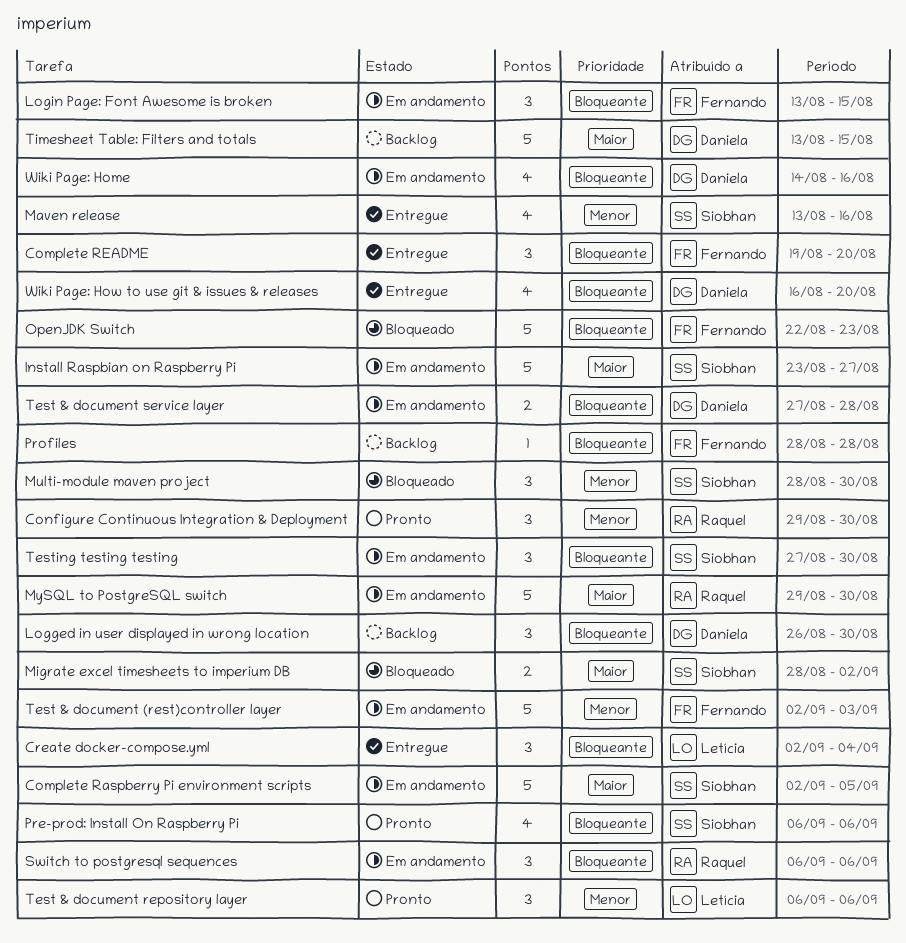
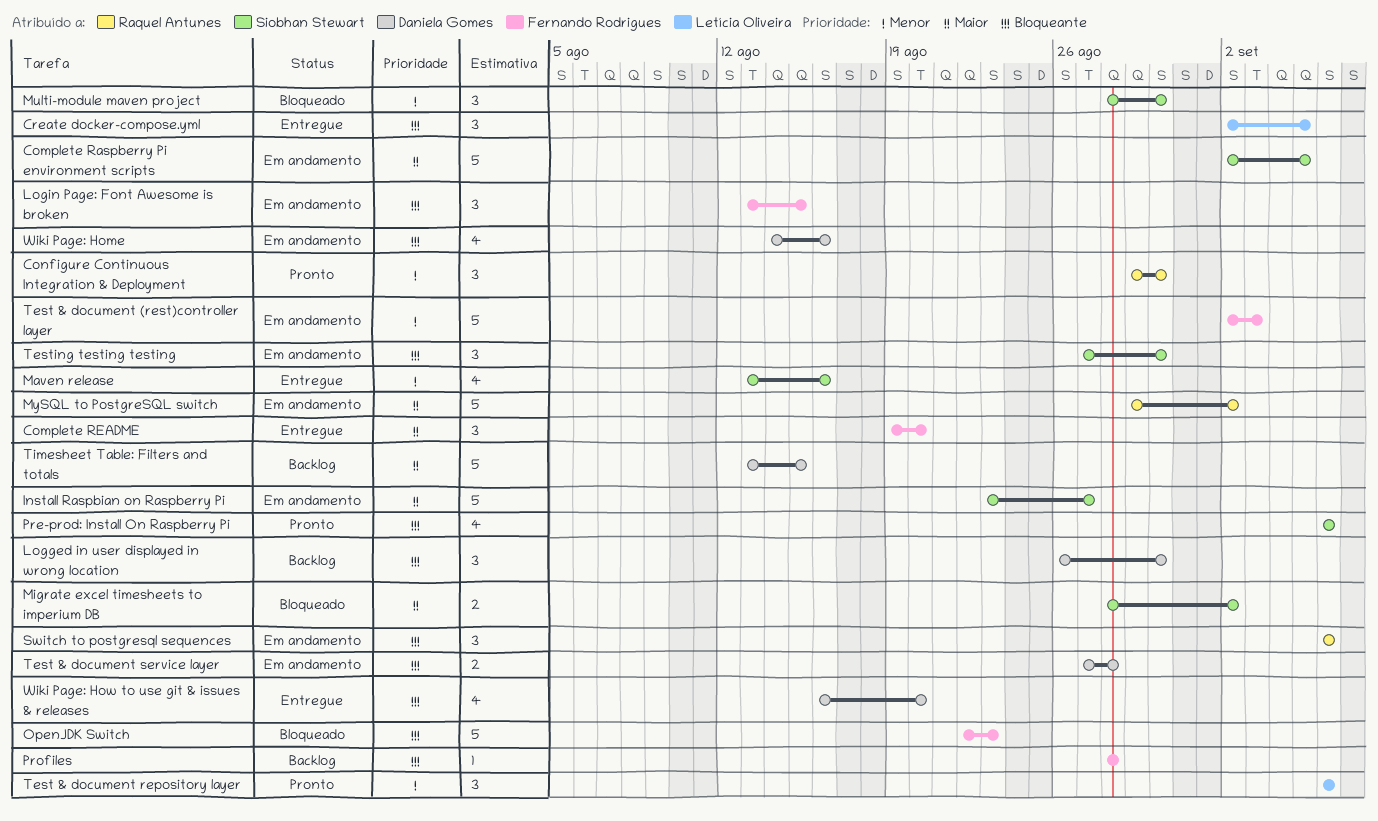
Complete README, priority: Bloqueante -> Maior
Create docker-compose.yml, due: Sep 4 -> Sep 5
MySQL to PostgreSQL switch, due: Aug 30 -> Sep 2

